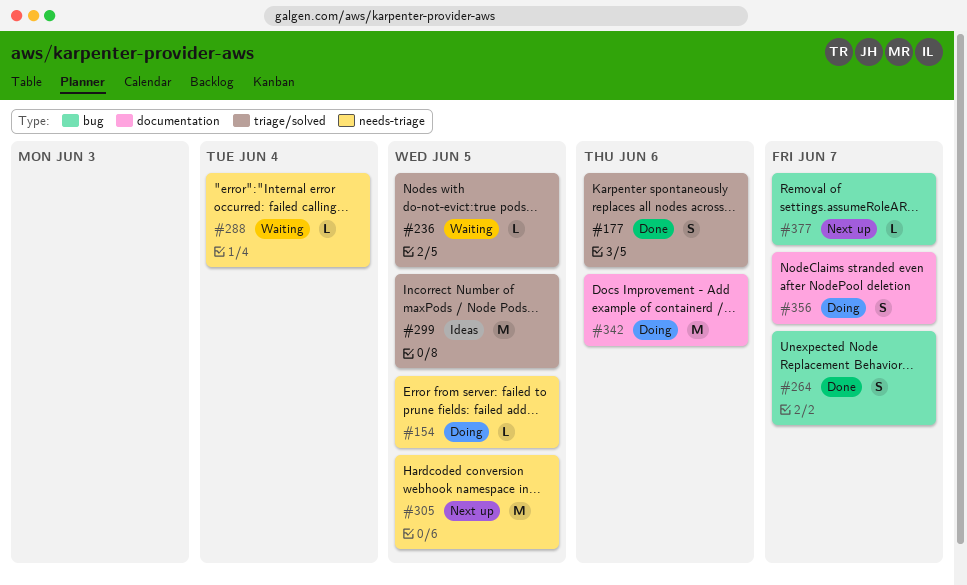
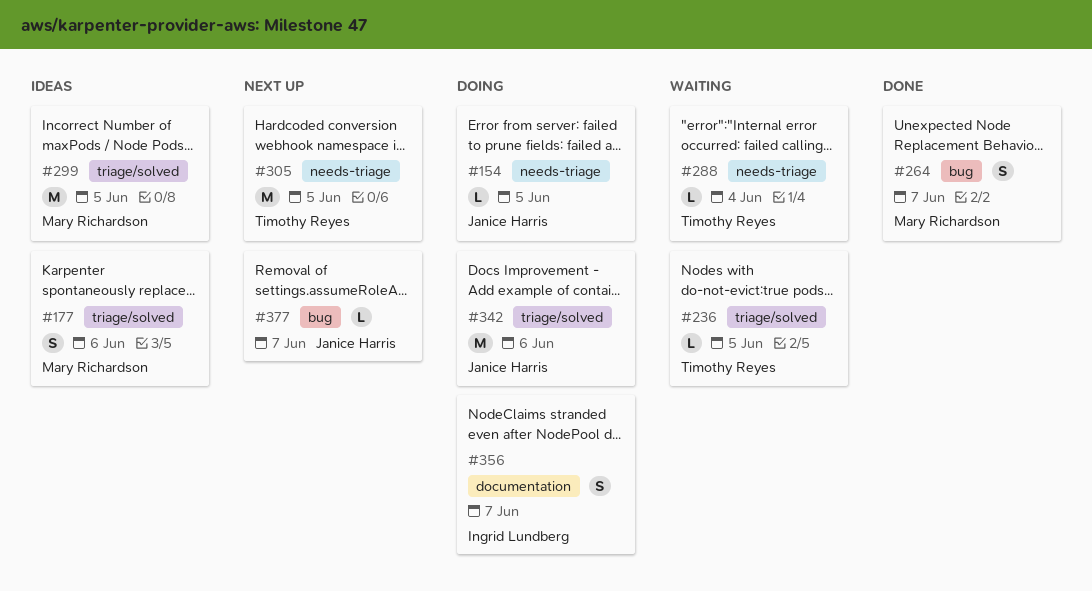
#177, status: Done -> Ideas
#342, label: documentation -> triage/solved

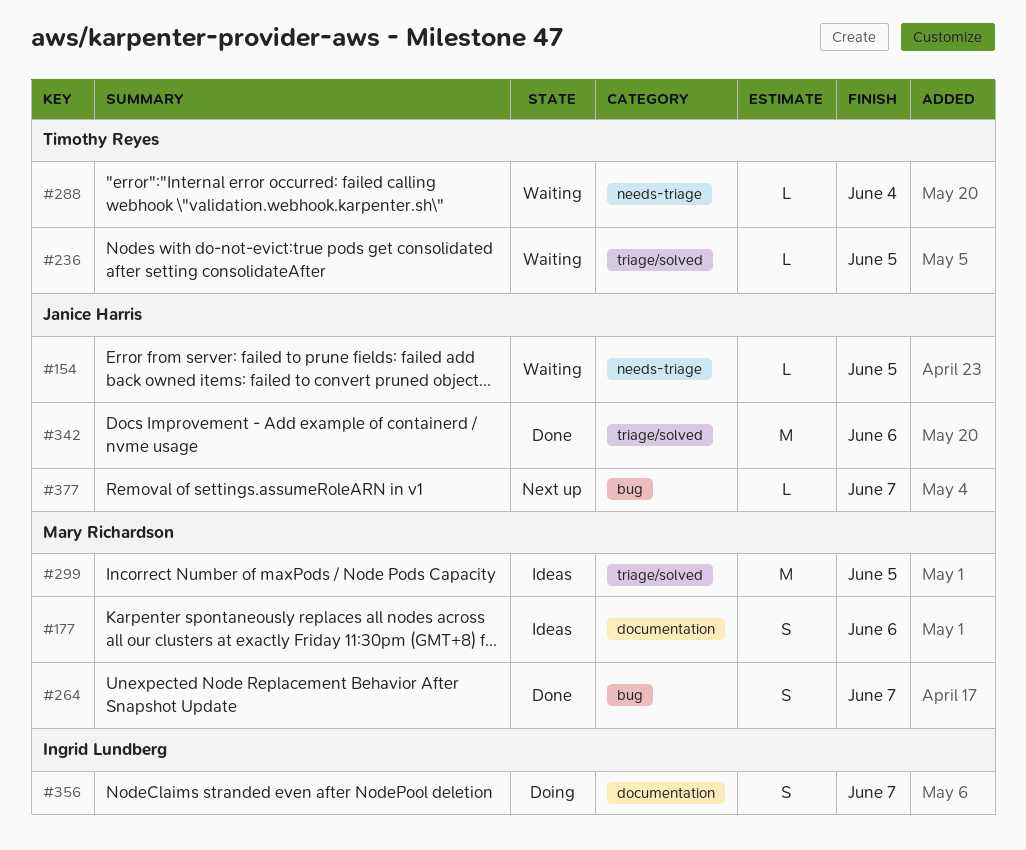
#154, status: Doing -> Waiting
#177, label: triage/solved -> documentation
#305: present -> none
#342, status: Doing -> Done

